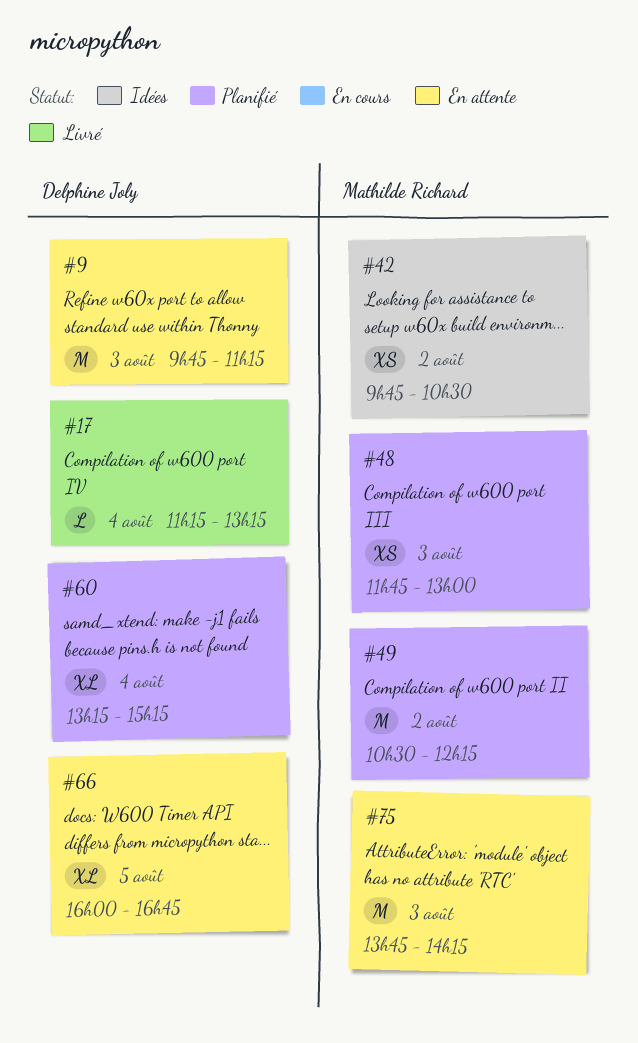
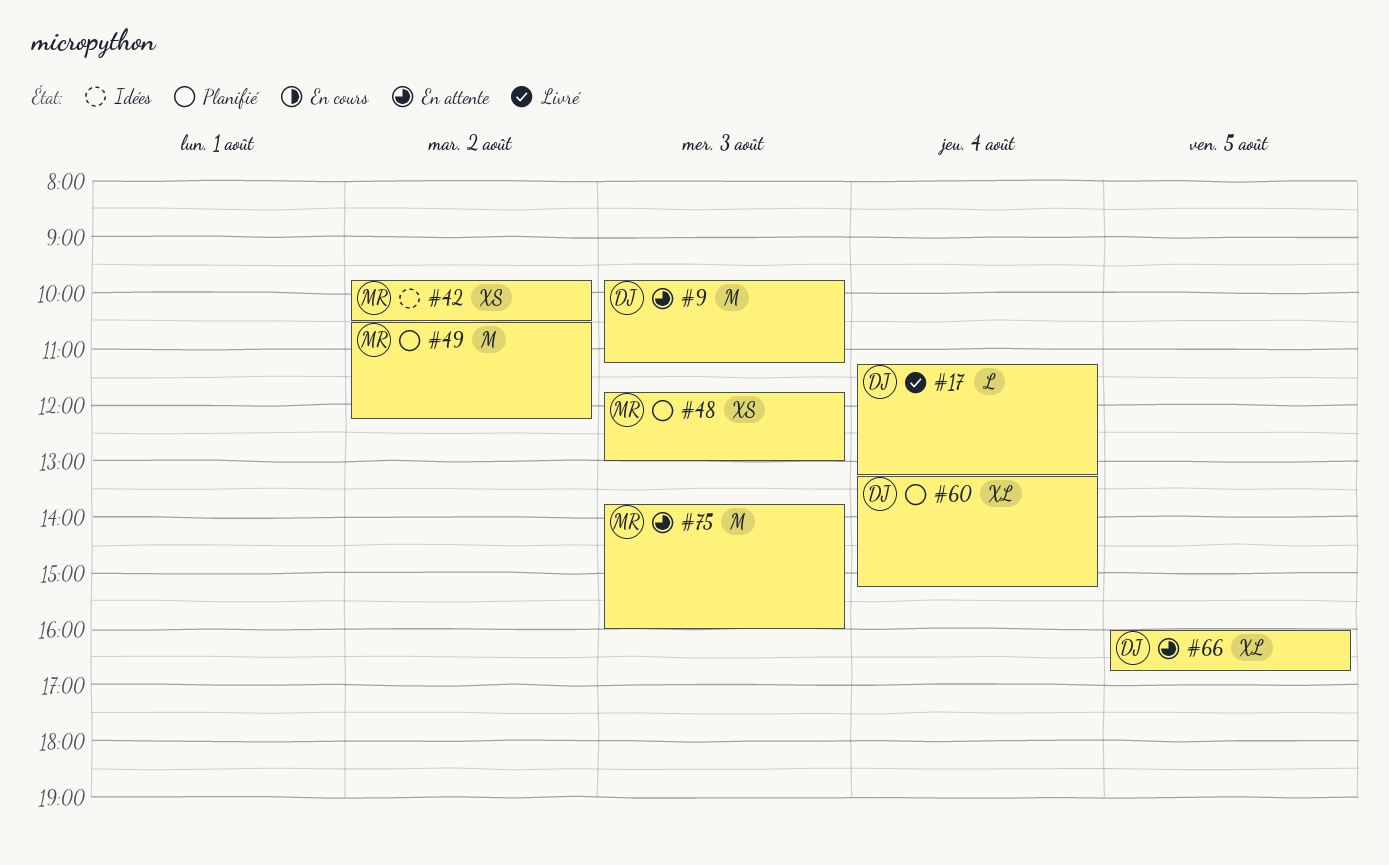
#75, ends: 14:15 -> 16:00

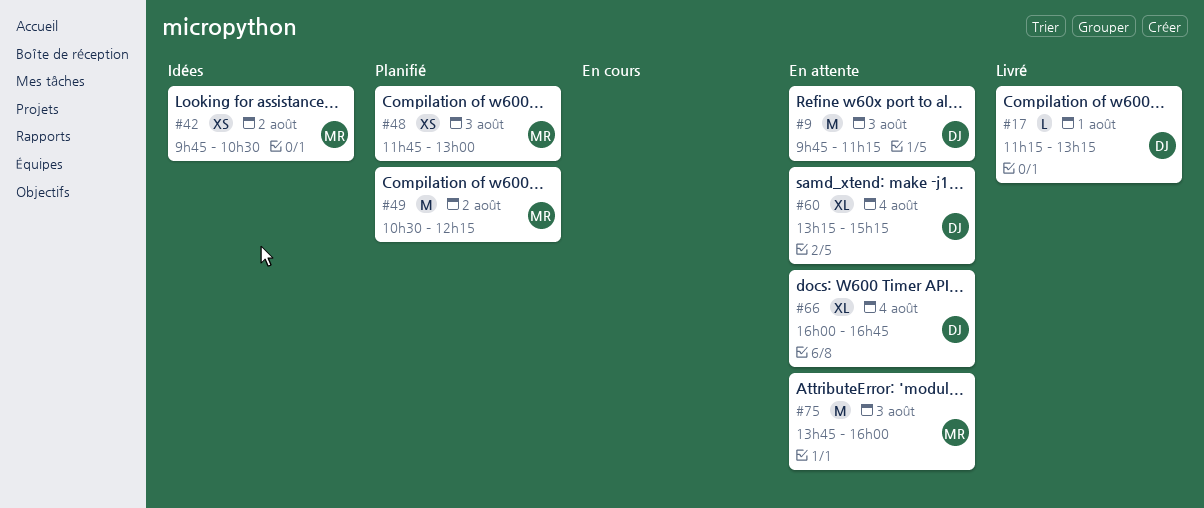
#17, day: Aug 4 -> Aug 1
#60, status: Planifié -> En attente
#66, day: Aug 5 -> Aug 4

